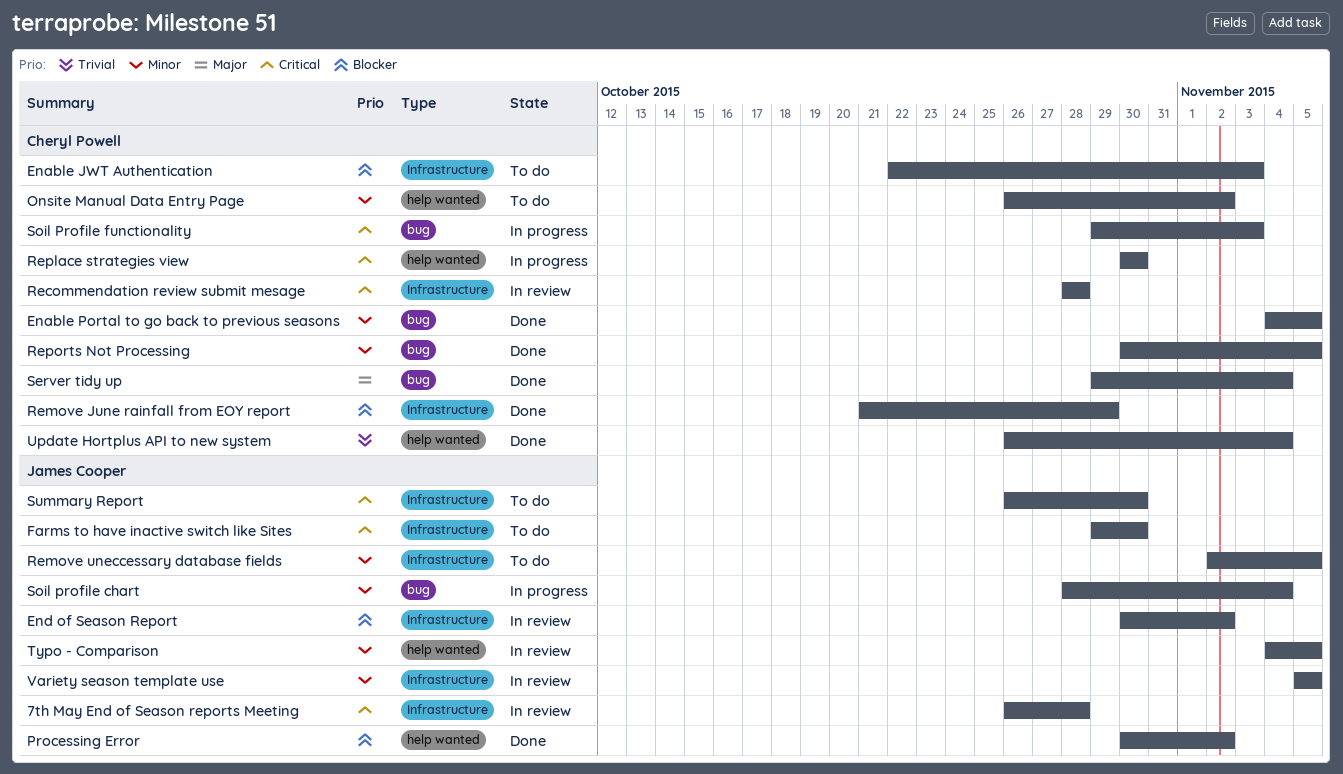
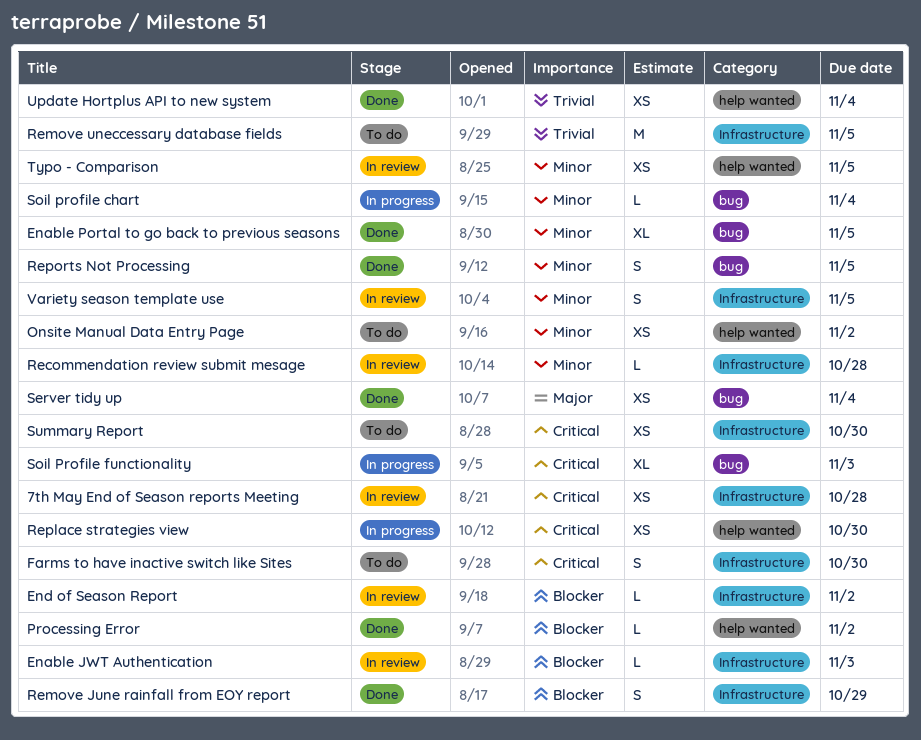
Enable JWT Authentication, status: To do -> In review
Recommendation review submit mesage, priority: Critical -> Minor
Remove uneccessary database fields, priority: Minor -> Trivial

